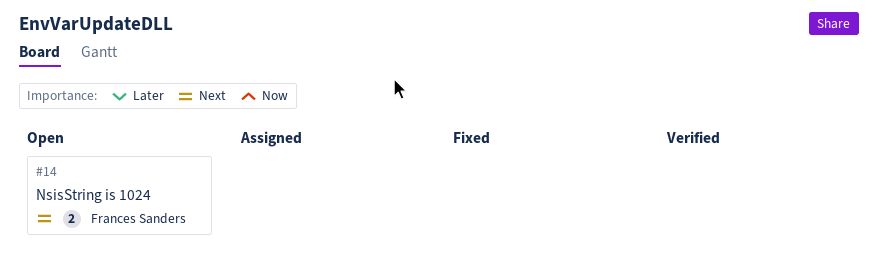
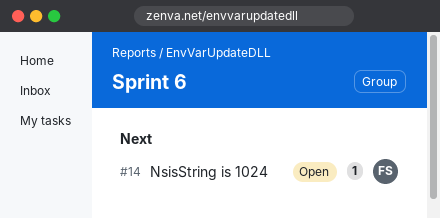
#14, estimate: 2 -> 1

